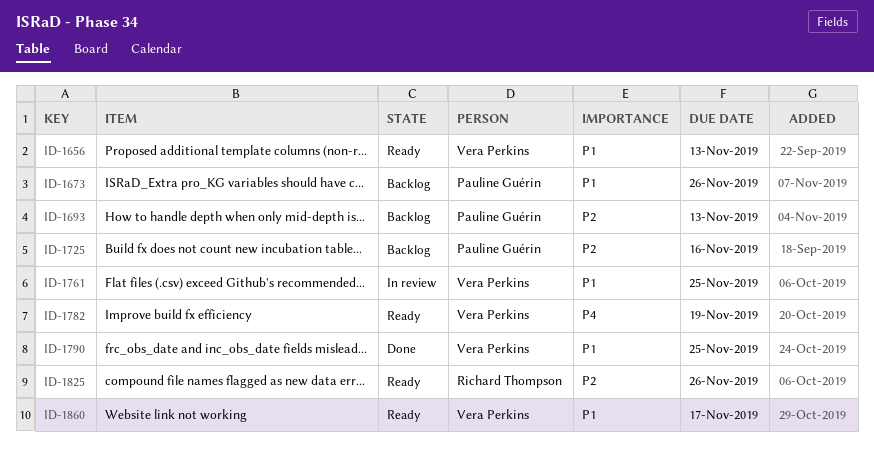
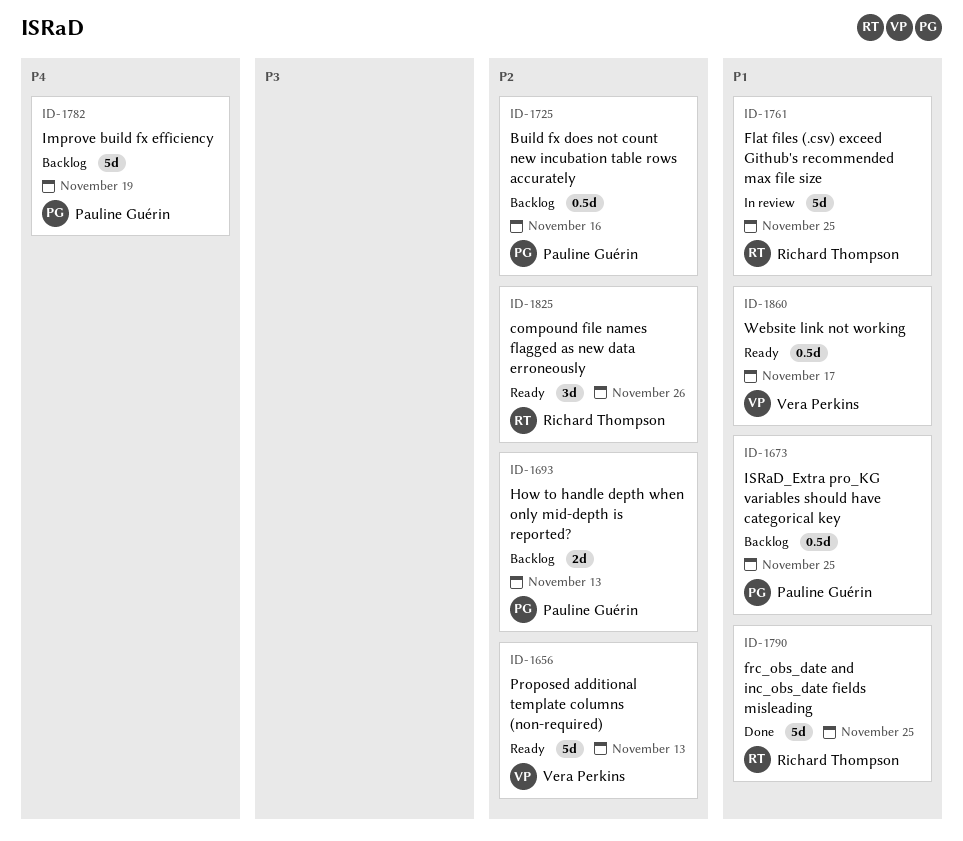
ID-1656, priority: P1 -> P2
ID-1673, due: Nov 26 -> Nov 25
ID-1761, owner: Vera Perkins -> Richard Thompson
ID-1782, status: Ready -> Backlog
ID-1782, owner: Vera Perkins -> Pauline Guérin
ID-1790, owner: Vera Perkins -> Richard Thompson

